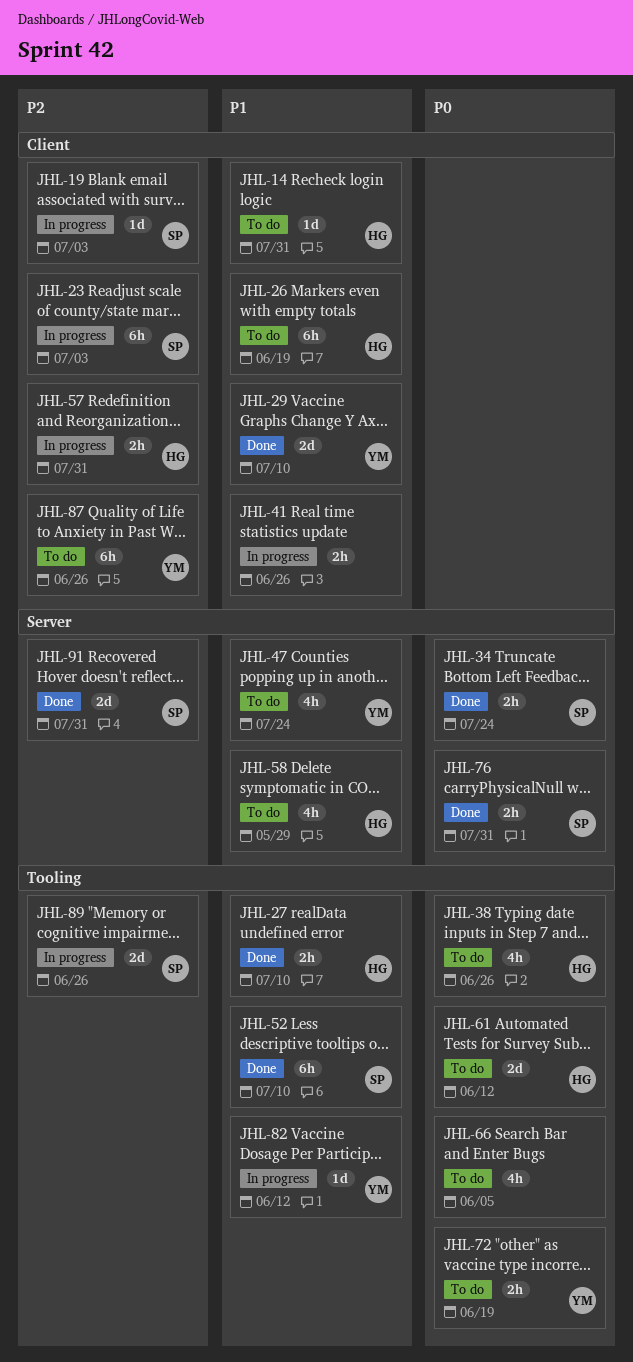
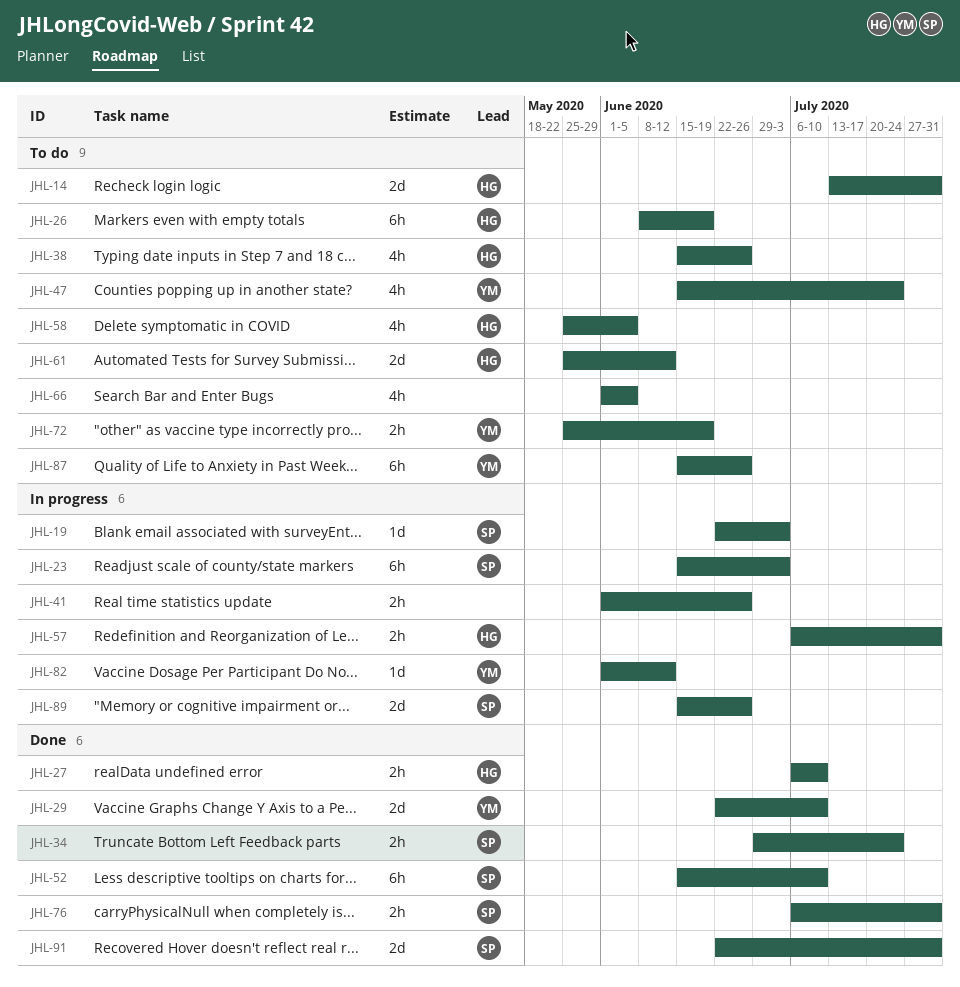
JHL-14, estimate: 1d -> 2d
JHL-58, due: May 29 -> Jun 5

